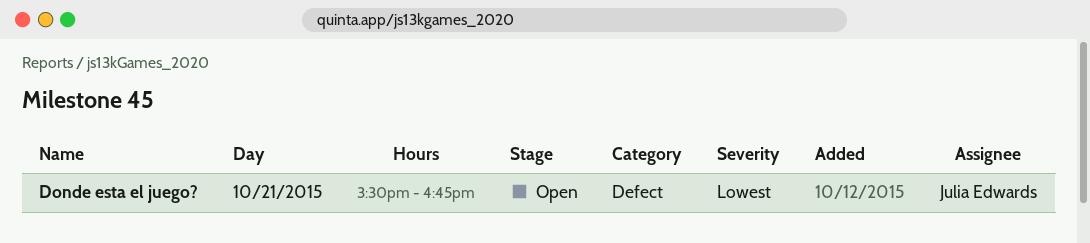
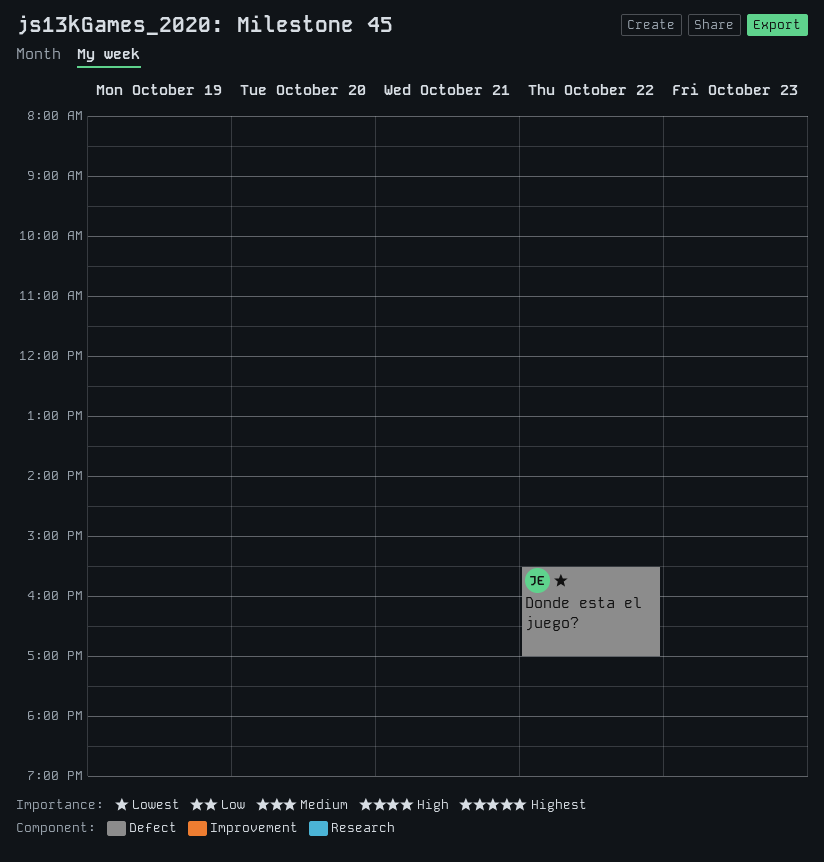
Donde esta el juego?, day: Oct 21 -> Oct 22
Donde esta el juego?, ends: 16:45 -> 17:00

